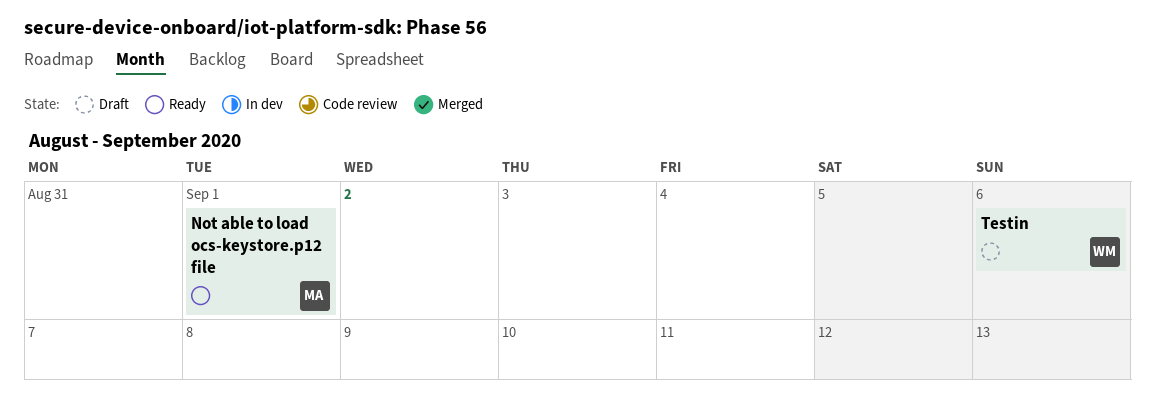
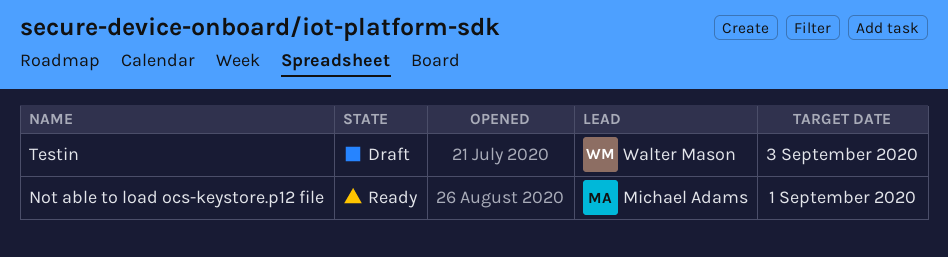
Testin, due: Sep 6 -> Sep 3

